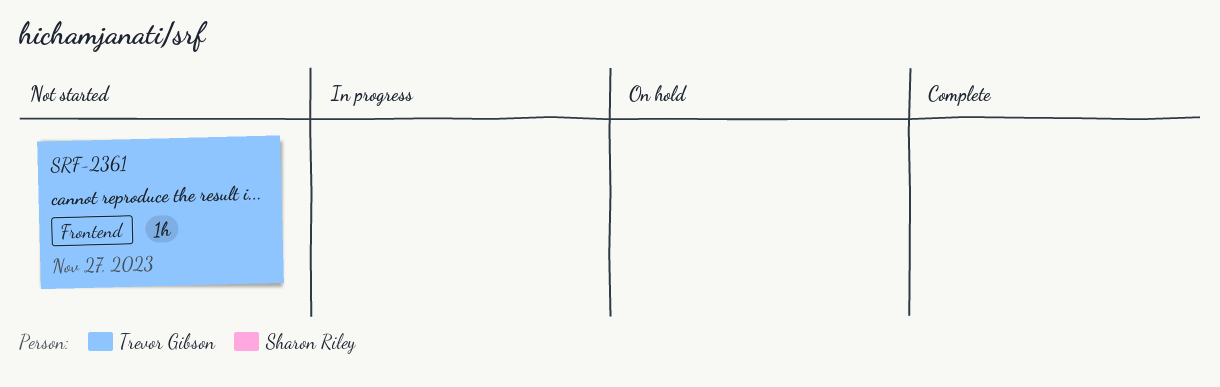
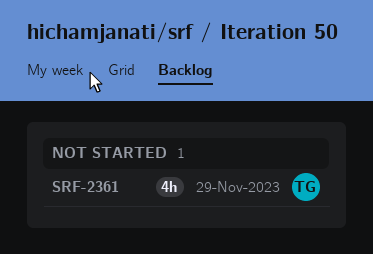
SRF-2361, estimate: 1h -> 4h
SRF-2361, due: Nov 27 -> Nov 29

